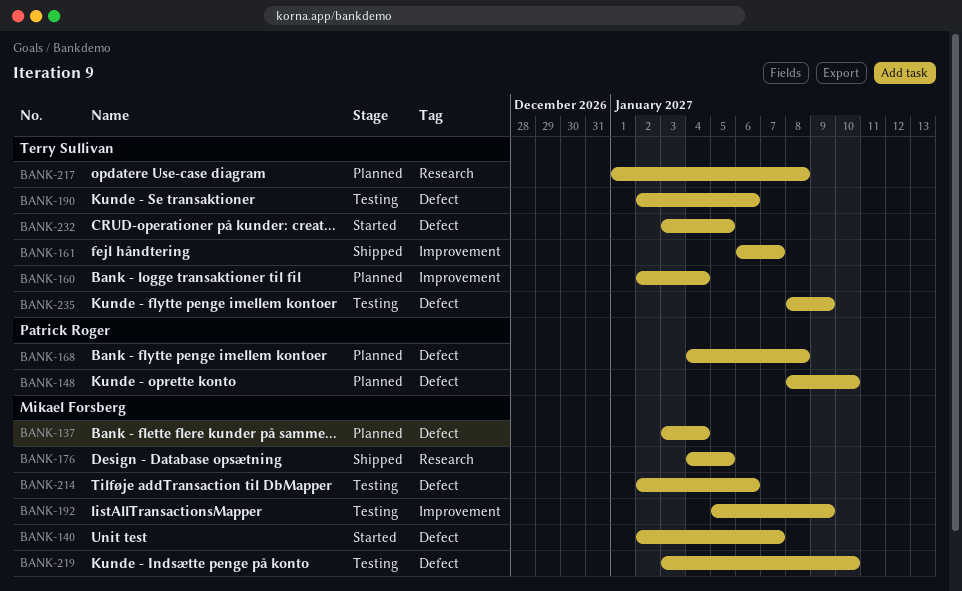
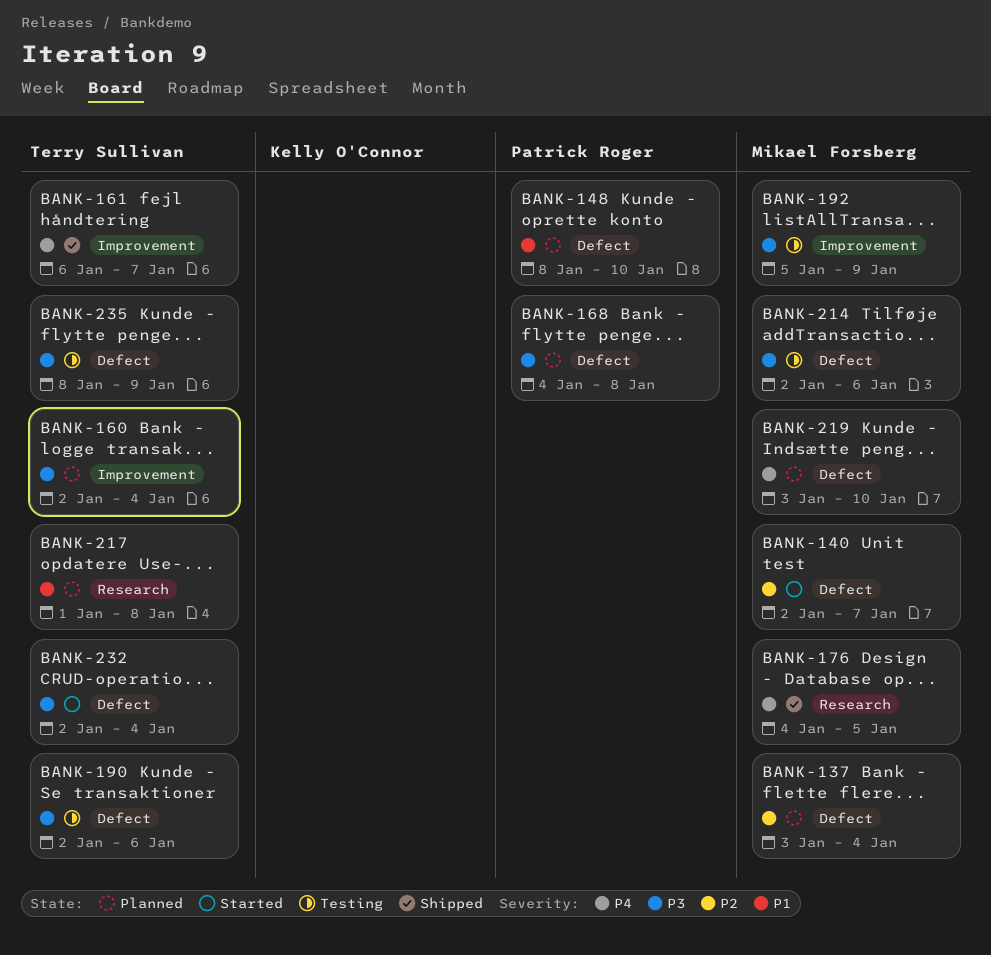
BANK-219, status: Testing -> Planned
BANK-232, start: Jan 3 -> Jan 2
BANK-232, due: Jan 5 -> Jan 4

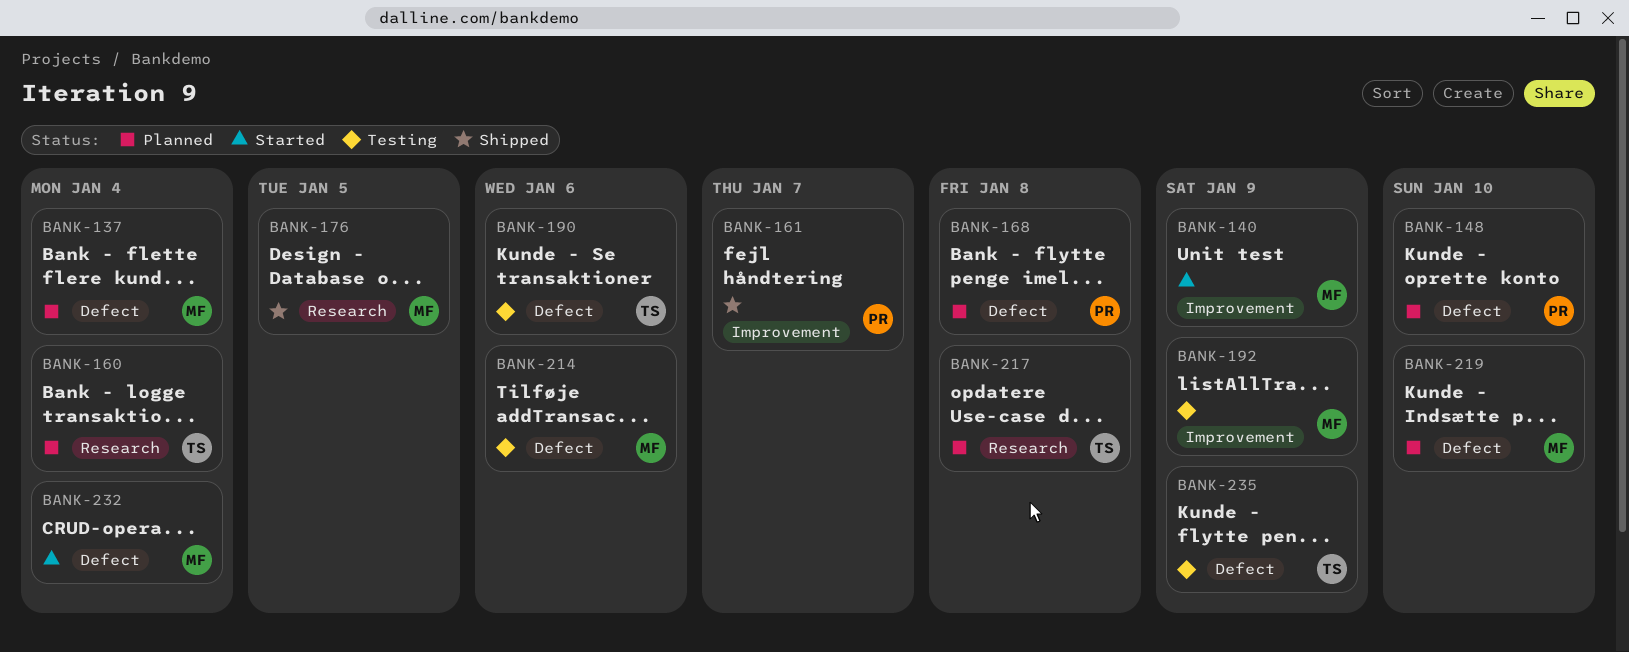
BANK-140, label: Defect -> Improvement
BANK-140, due: Jan 7 -> Jan 9
BANK-160, label: Improvement -> Research
BANK-161, owner: Terry Sullivan -> Patrick Roger
BANK-232, owner: Terry Sullivan -> Mikael Forsberg

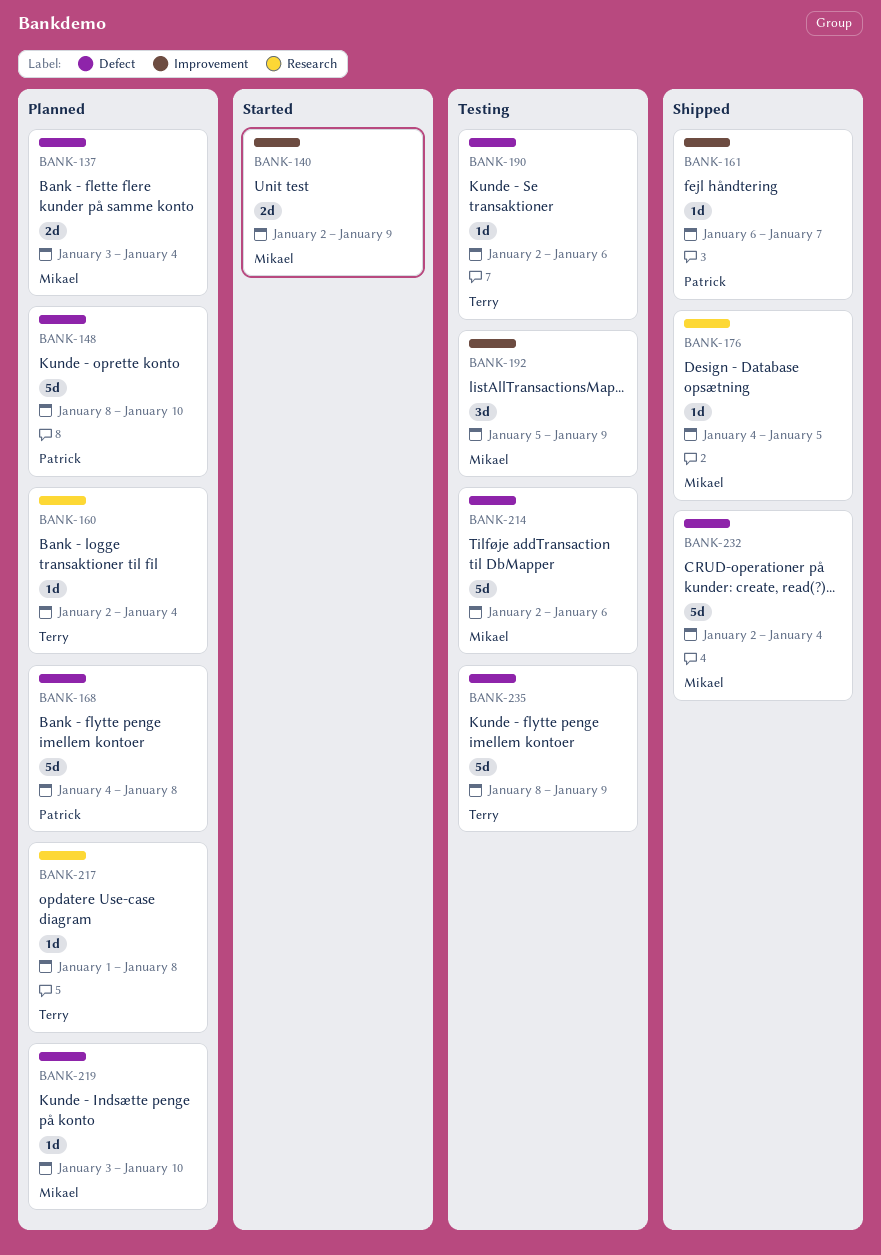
BANK-232, status: Started -> Shipped

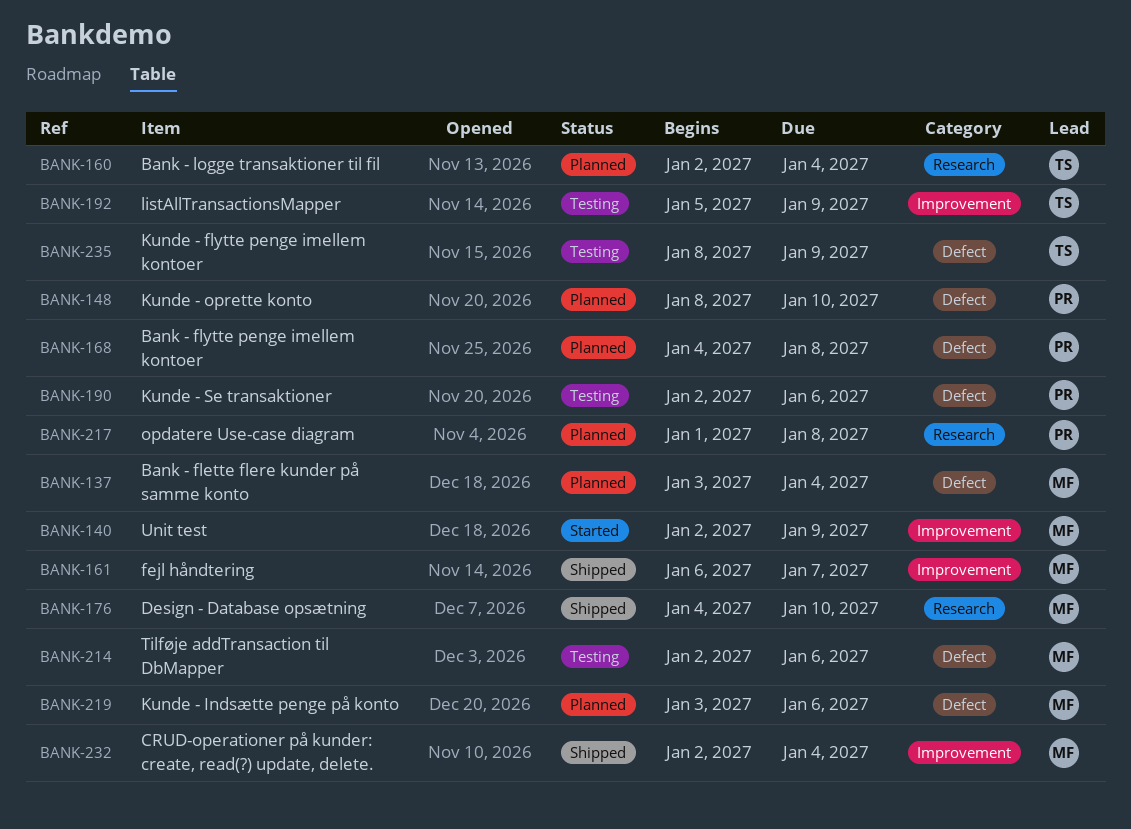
BANK-161, owner: Patrick -> Mikael
BANK-176, due: Jan 5 -> Jan 10
BANK-190, owner: Terry -> Patrick
BANK-192, owner: Mikael -> Terry
BANK-217, owner: Terry -> Patrick
BANK-219, due: Jan 10 -> Jan 6
BANK-232, label: Defect -> Improvement

